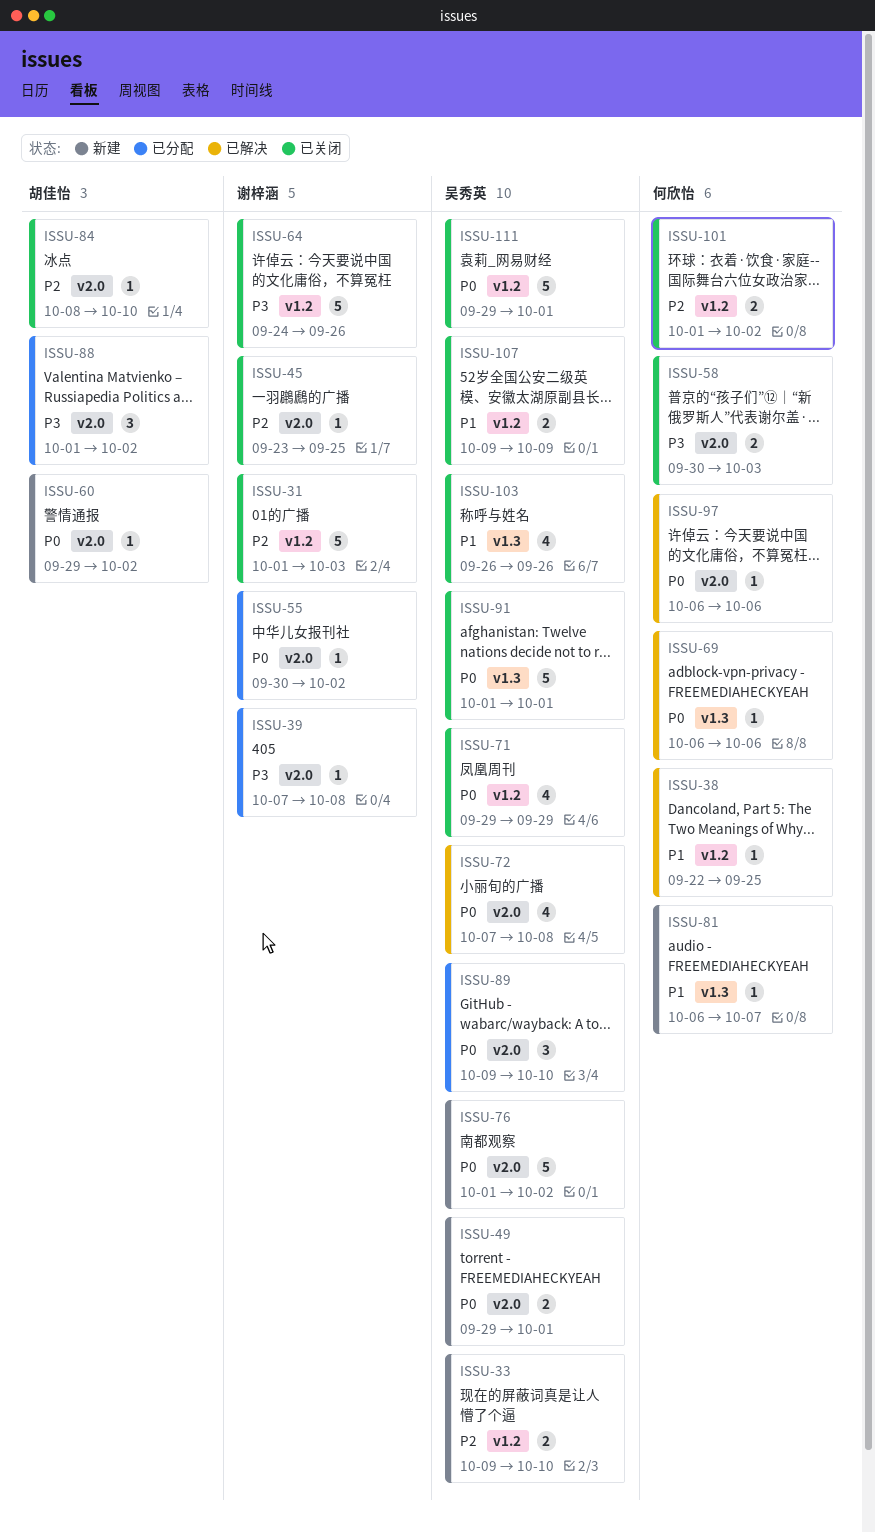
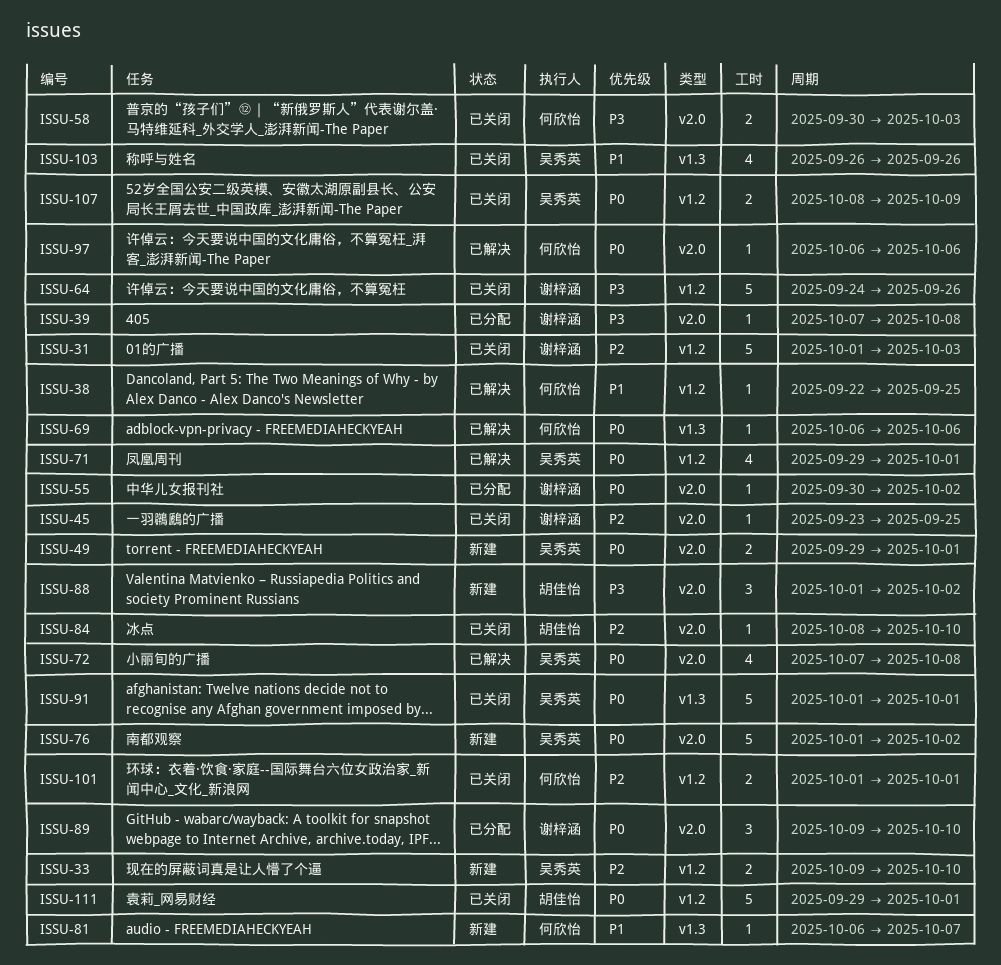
ISSU-60: present -> none
ISSU-71, status: 已关闭 -> 已解决
ISSU-71, due: Sep 29 -> Oct 1
ISSU-88, status: 已分配 -> 新建
ISSU-89, owner: 吴秀英 -> 谢梓涵
ISSU-101, due: Oct 2 -> Oct 1
ISSU-107, priority: P1 -> P0
ISSU-107, start: Oct 9 -> Oct 8
ISSU-111, owner: 吴秀英 -> 胡佳怡

